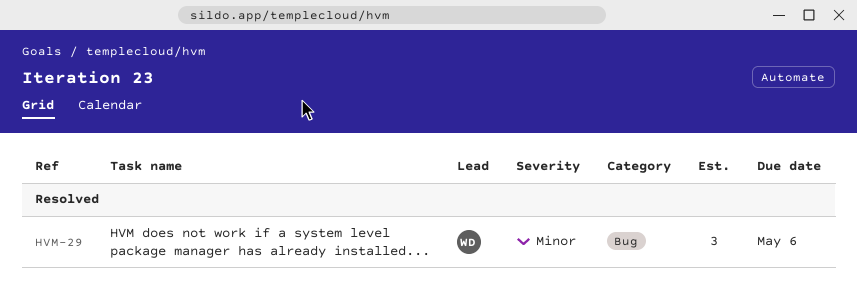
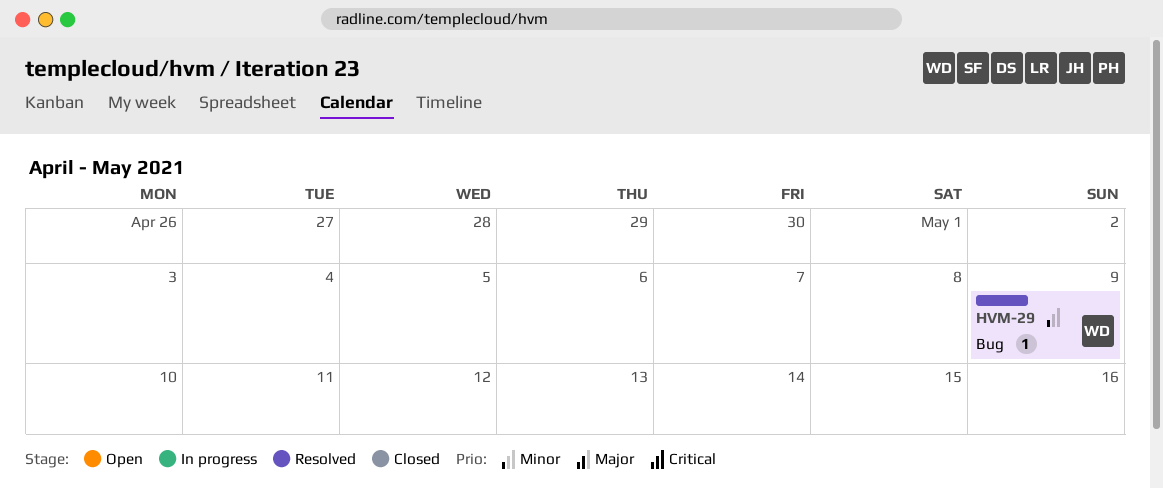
HVM-29, estimate: 3 -> 1
HVM-29, due: May 6 -> May 9

